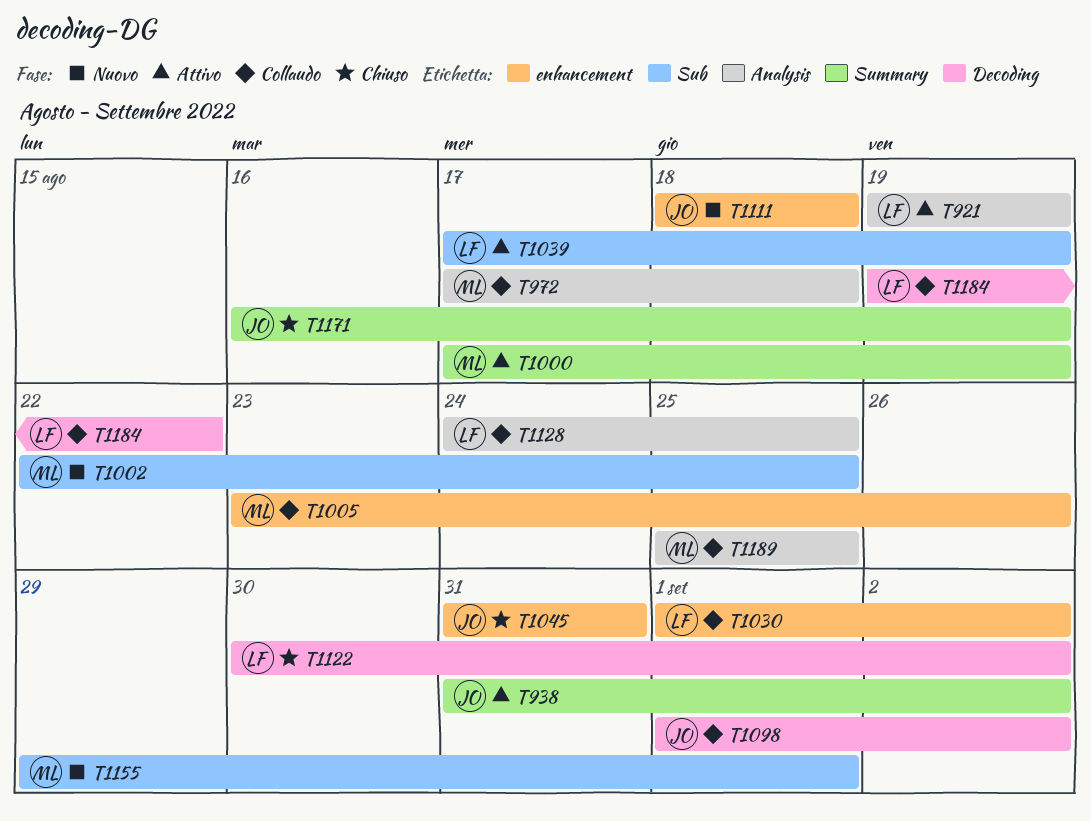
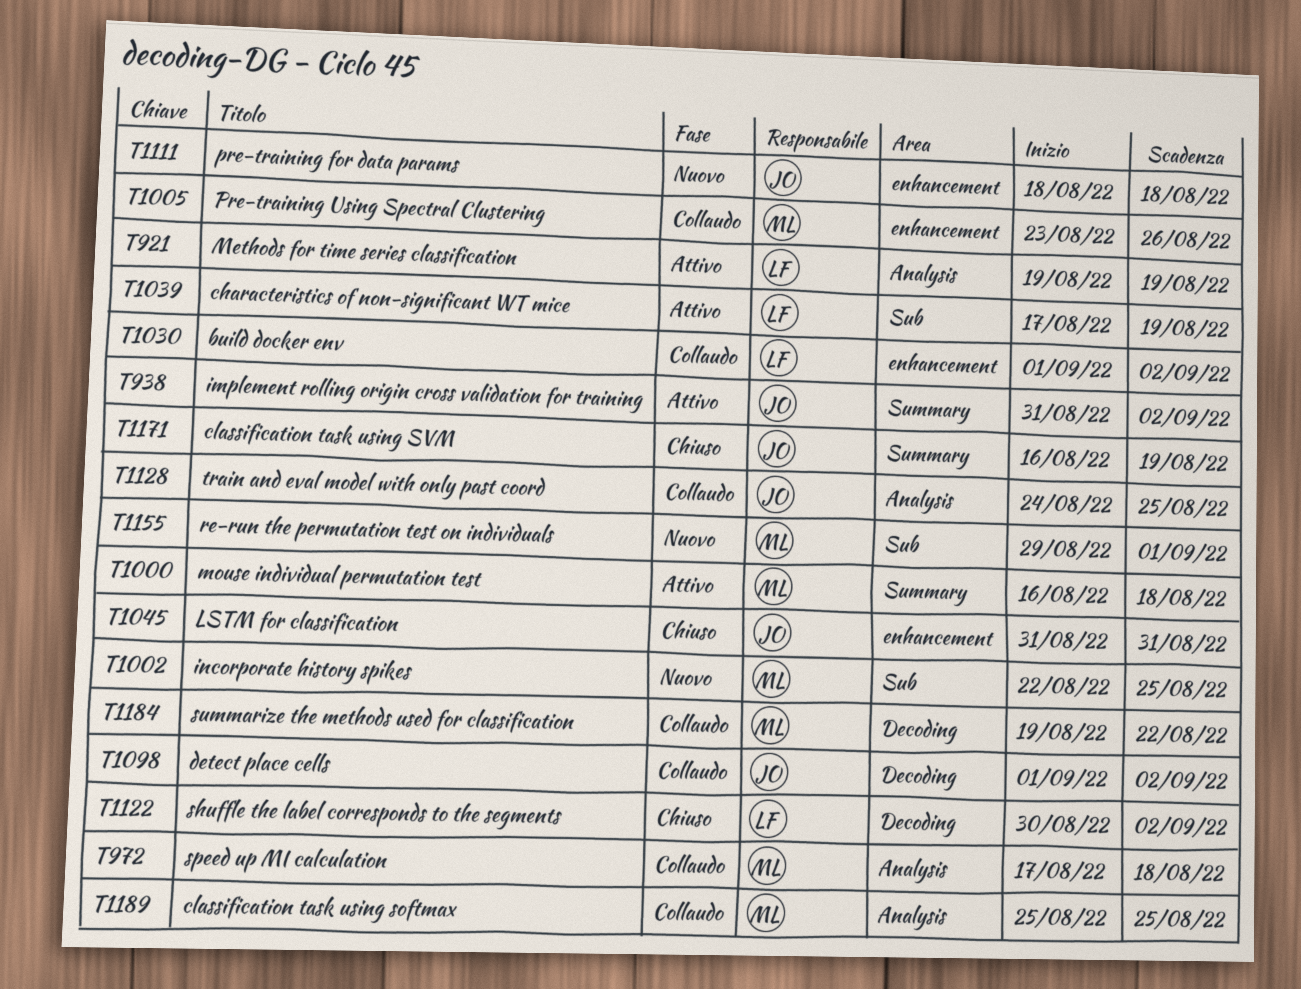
T1000, start: Aug 17 -> Aug 16
T1000, due: Aug 19 -> Aug 18
T1128, owner: LF -> JO
T1184, owner: LF -> ML

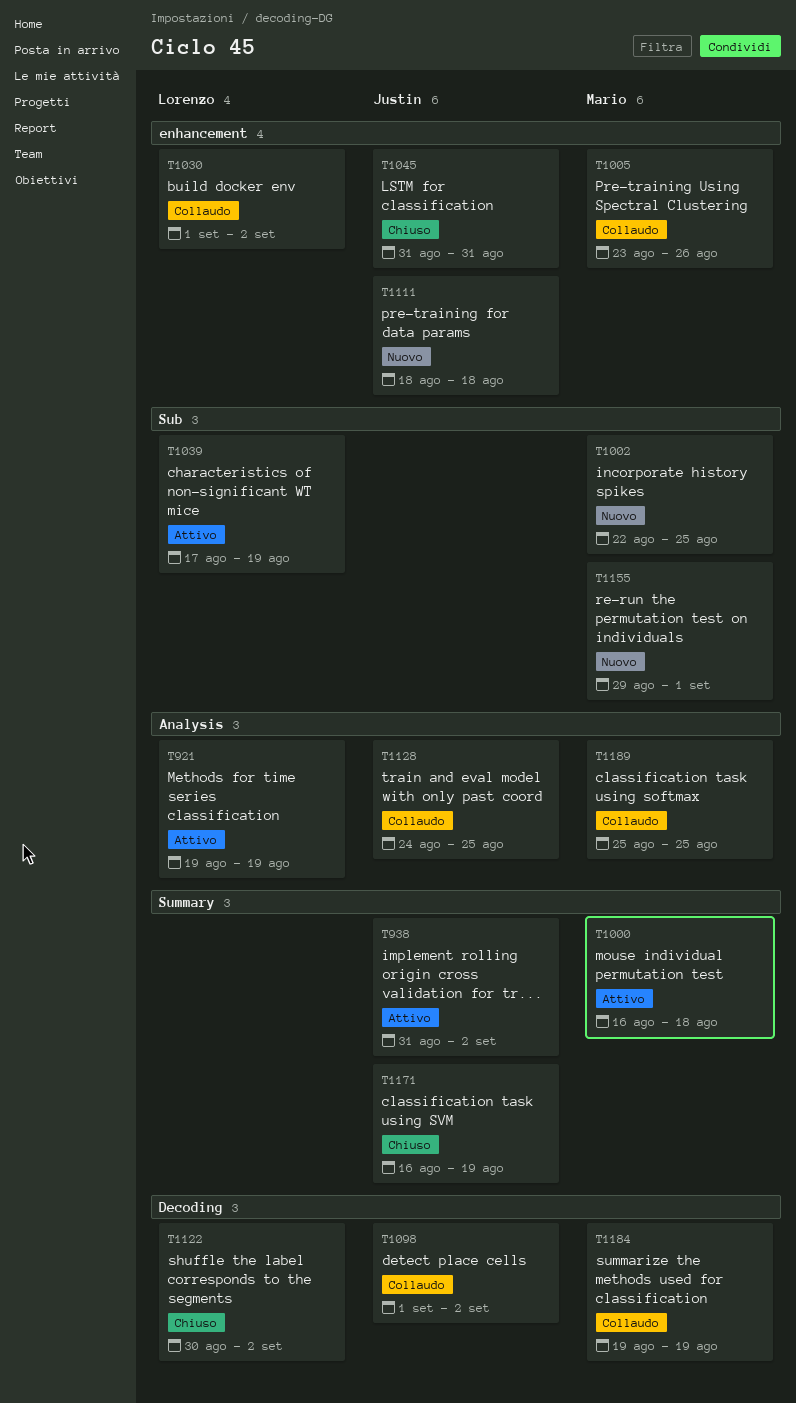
T972: present -> none
T1184, due: Aug 22 -> Aug 19

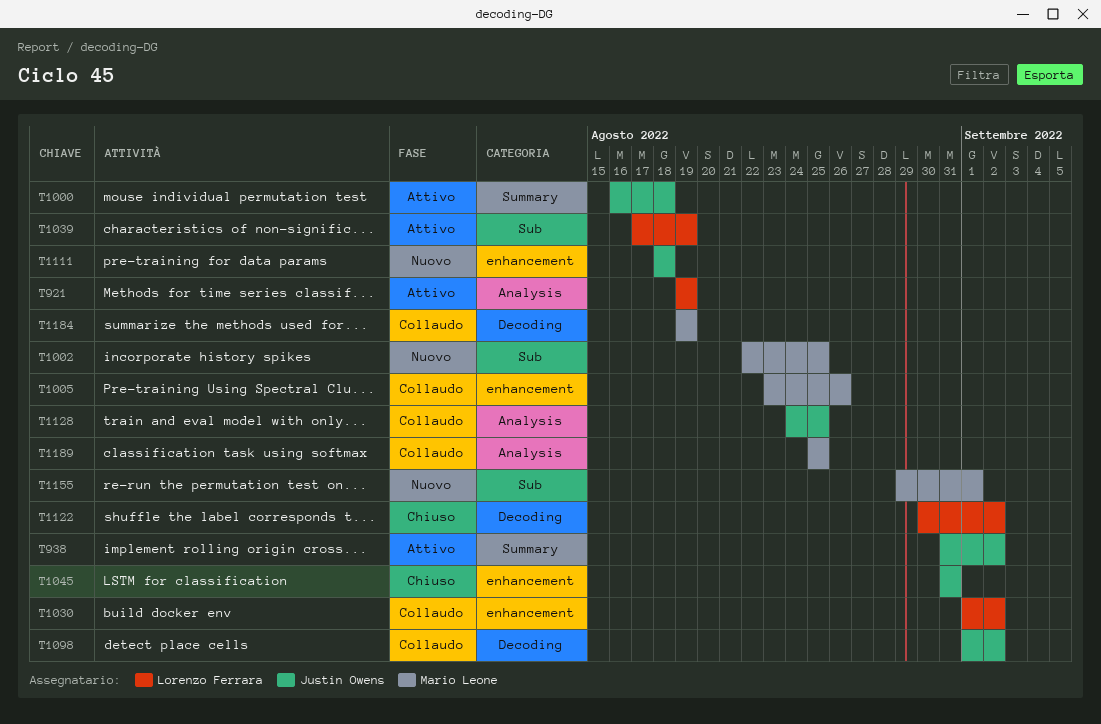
T1000, owner: Mario Leone -> Justin Owens
T1171: present -> none

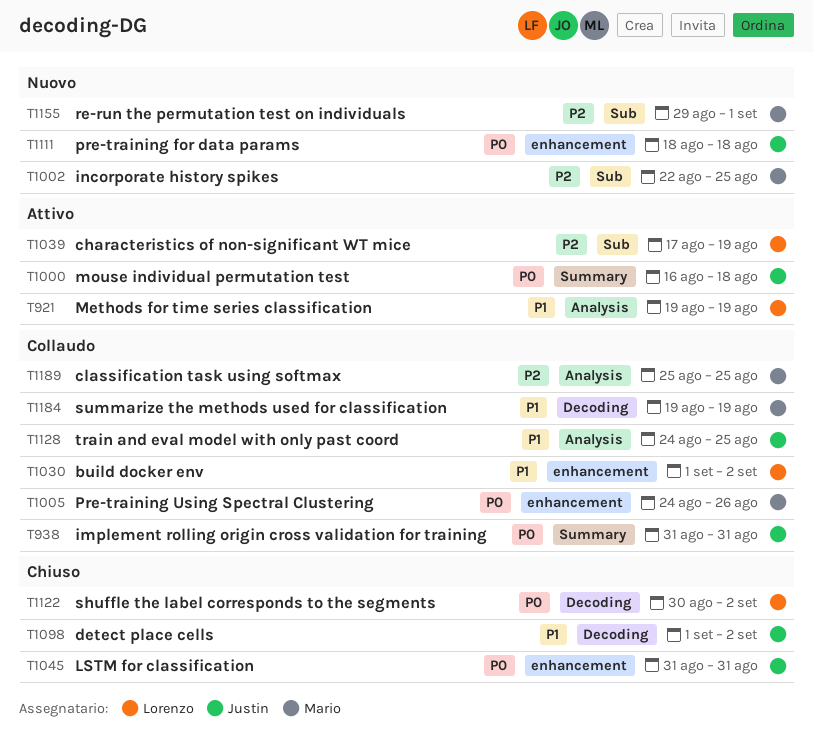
T938, status: Attivo -> Collaudo
T938, due: Sep 2 -> Aug 31
T1005, start: Aug 23 -> Aug 24
T1098, status: Collaudo -> Chiuso

